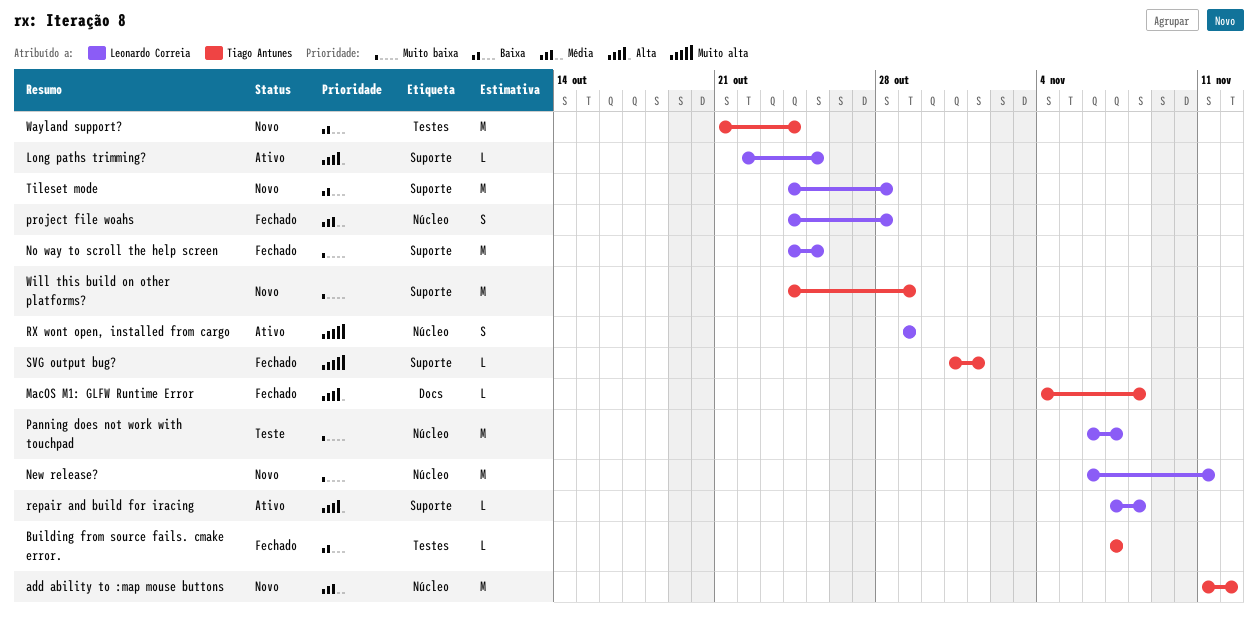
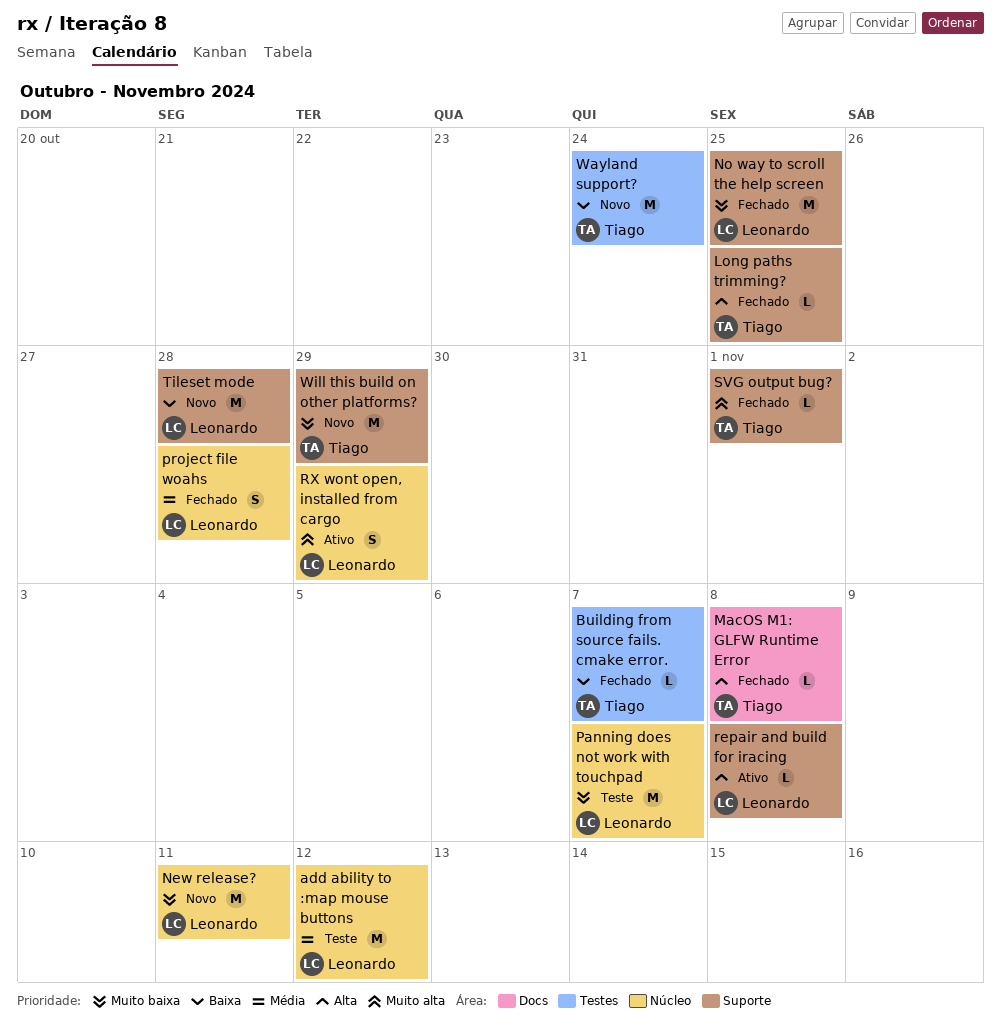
add ability to :map mouse buttons, status: Novo -> Teste
add ability to :map mouse buttons, owner: Tiago Antunes -> Leonardo Correia
Long paths trimming?, status: Ativo -> Fechado
Long paths trimming?, owner: Leonardo Correia -> Tiago Antunes

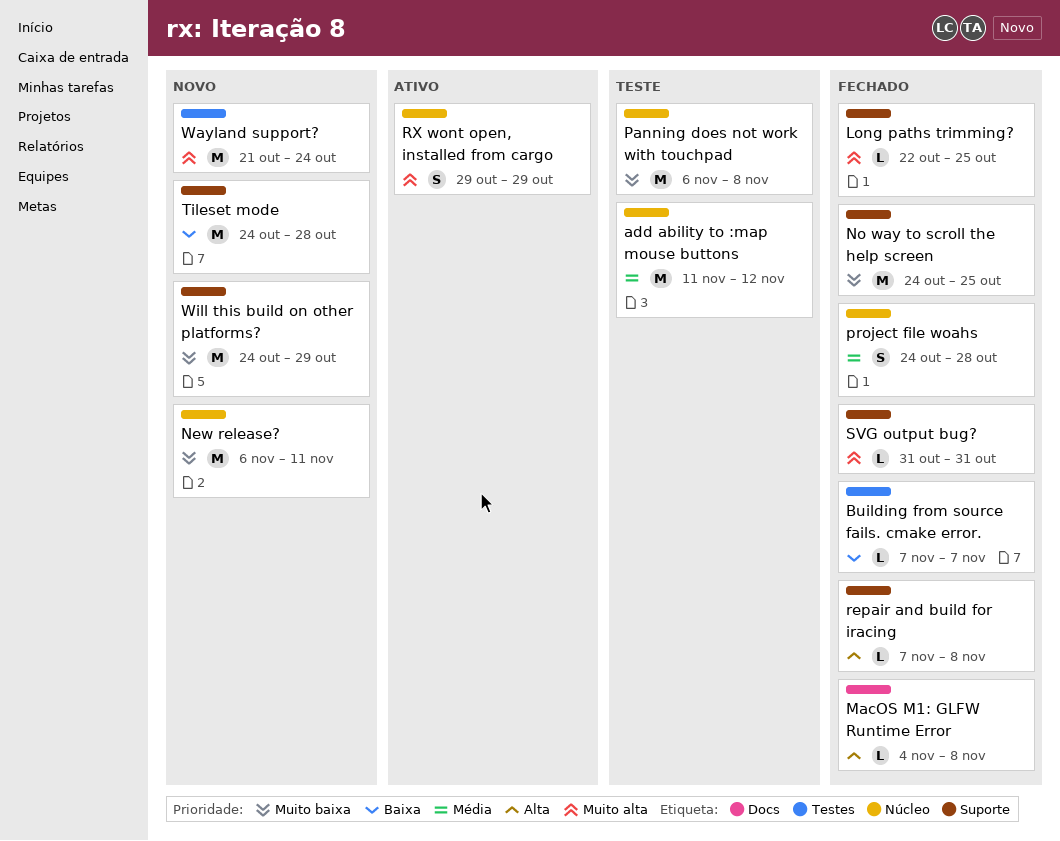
Long paths trimming?, priority: Alta -> Muito alta
Panning does not work with touchpad, due: Nov 7 -> Nov 8
repair and build for iracing, status: Ativo -> Fechado
SVG output bug?, due: Nov 1 -> Oct 31
Wayland support?, priority: Baixa -> Muito alta

